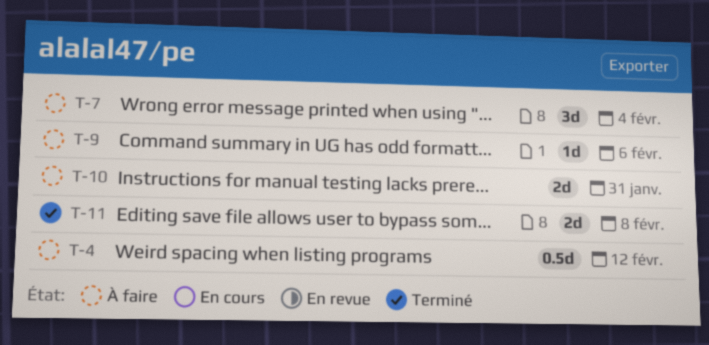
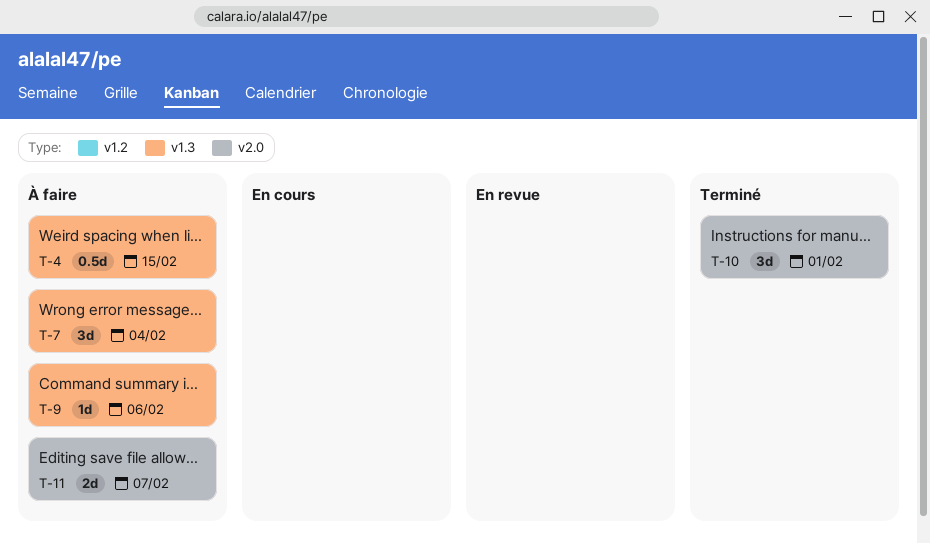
T-4, due: Feb 12 -> Feb 15
T-10, status: À faire -> Terminé
T-10, estimate: 2d -> 3d
T-10, due: Jan 31 -> Feb 1
T-11, status: Terminé -> À faire
T-11, due: Feb 8 -> Feb 7

